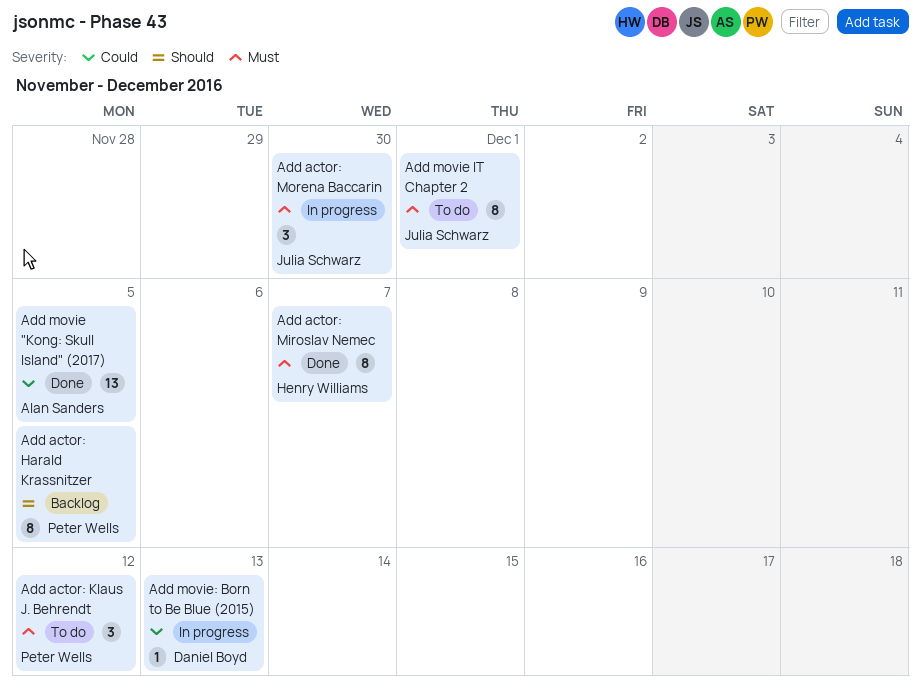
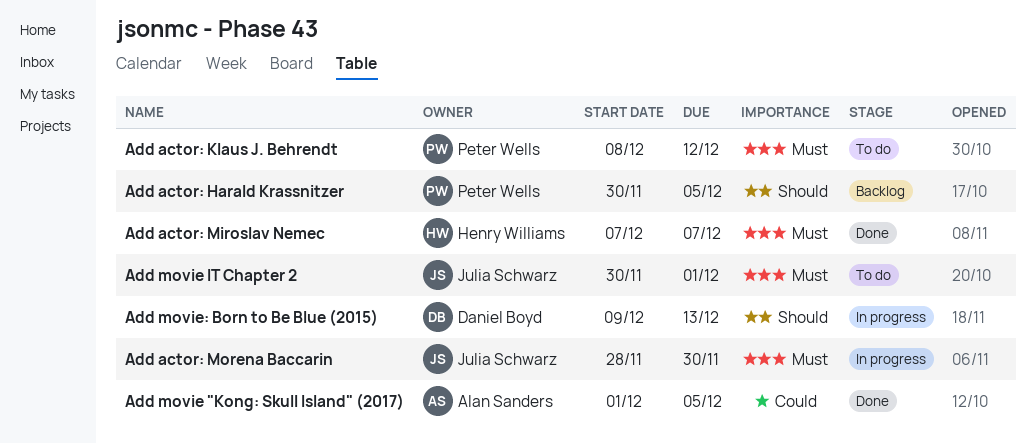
Add movie: Born to Be Blue (2015), priority: Could -> Should

